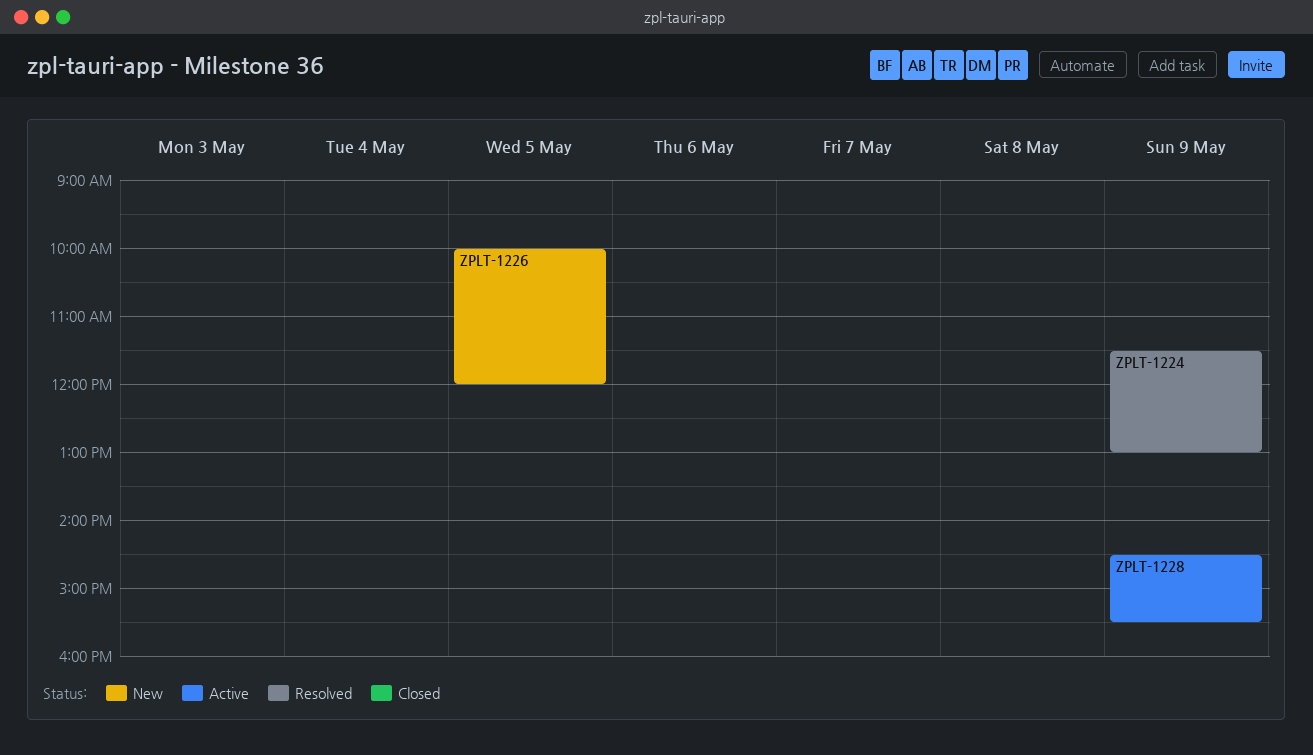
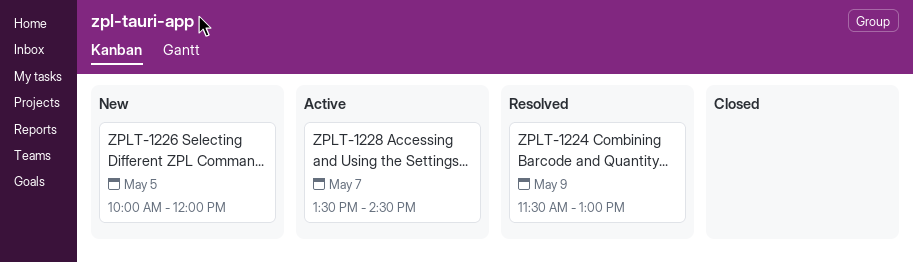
ZPLT-1228, day: May 9 -> May 7
ZPLT-1228, begins: 14:30 -> 13:30
ZPLT-1228, ends: 15:30 -> 14:30

